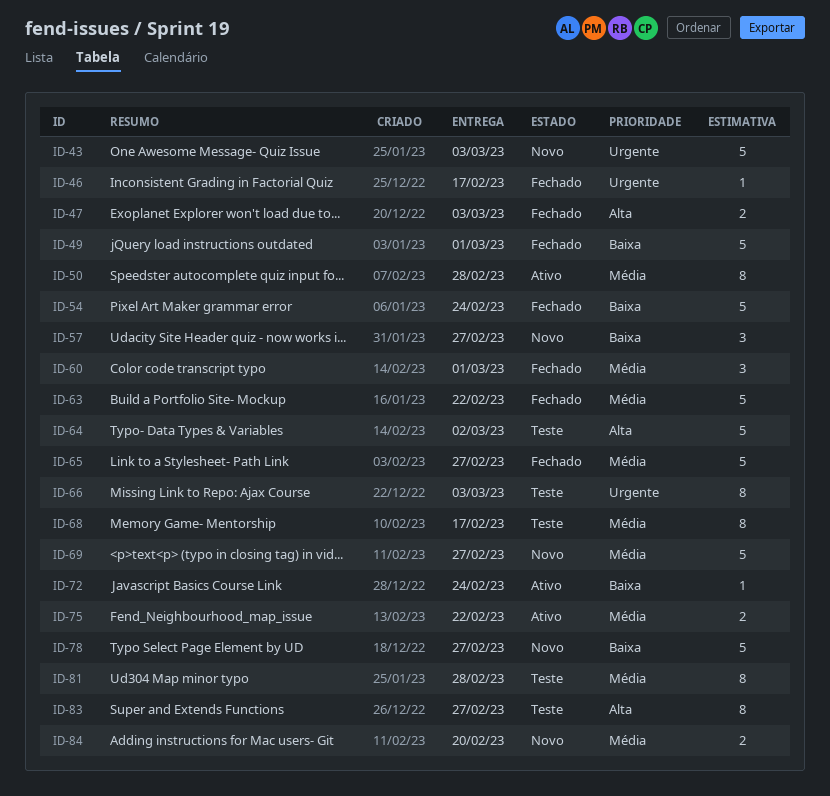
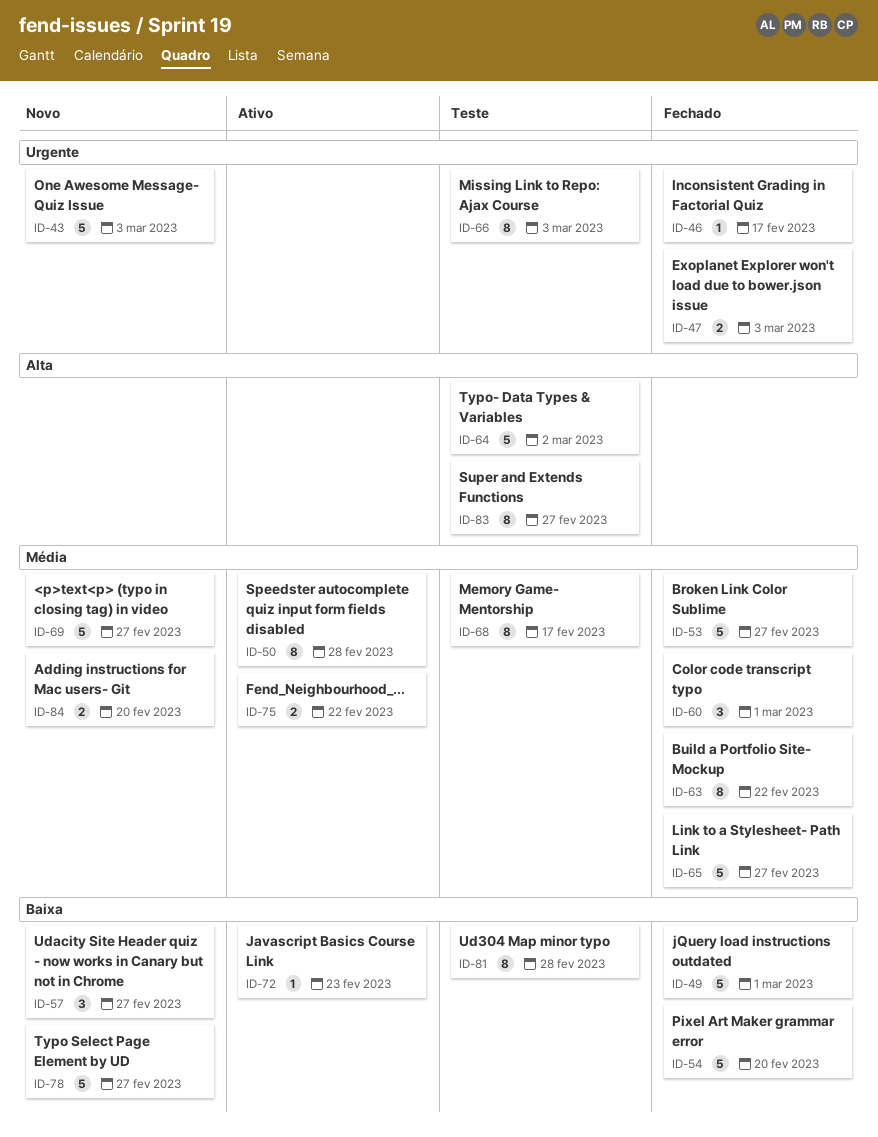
ID-47, priority: Alta -> Urgente
ID-53: none -> present
ID-54, due: Feb 24 -> Feb 20
ID-63, estimate: 5 -> 8
ID-72, due: Feb 24 -> Feb 23
ID-81, priority: Média -> Baixa

